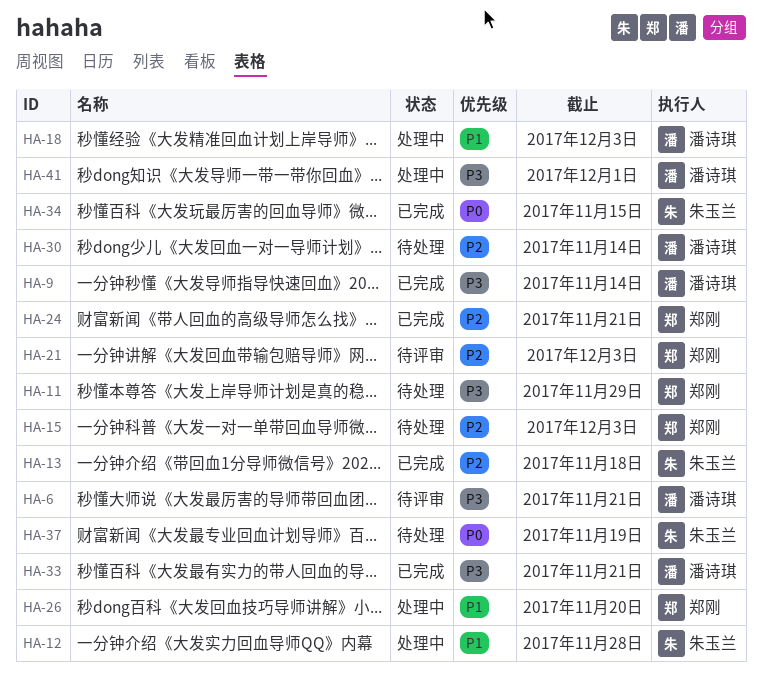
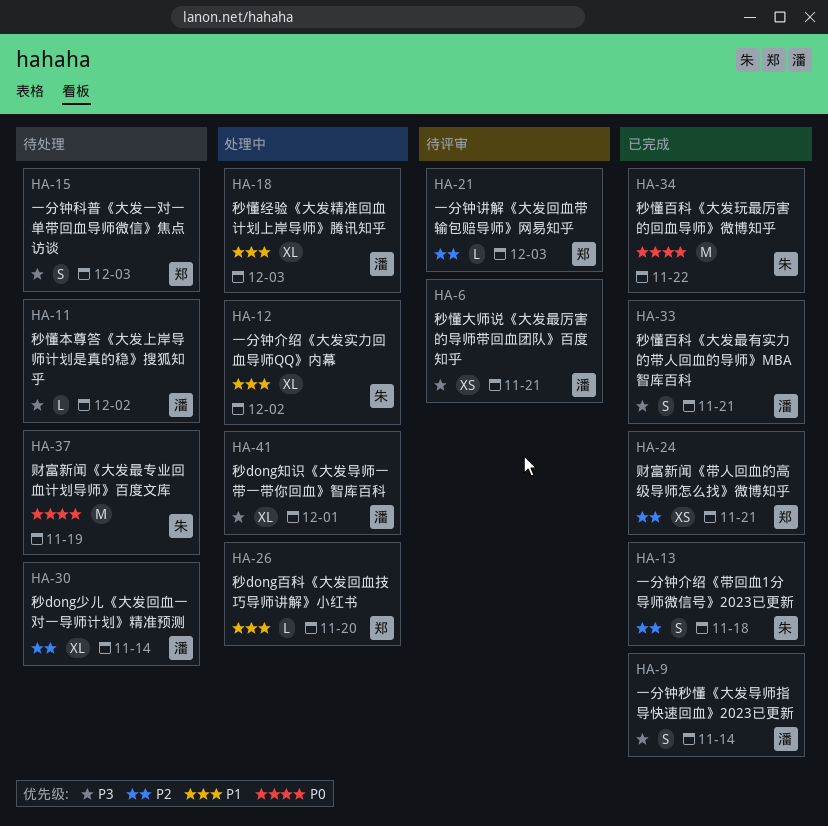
HA-11, owner: 郑刚 -> 潘诗琪
HA-11, due: Nov 29 -> Dec 2
HA-12, due: Nov 28 -> Dec 2
HA-15, priority: P2 -> P3
HA-34, due: Nov 15 -> Nov 22

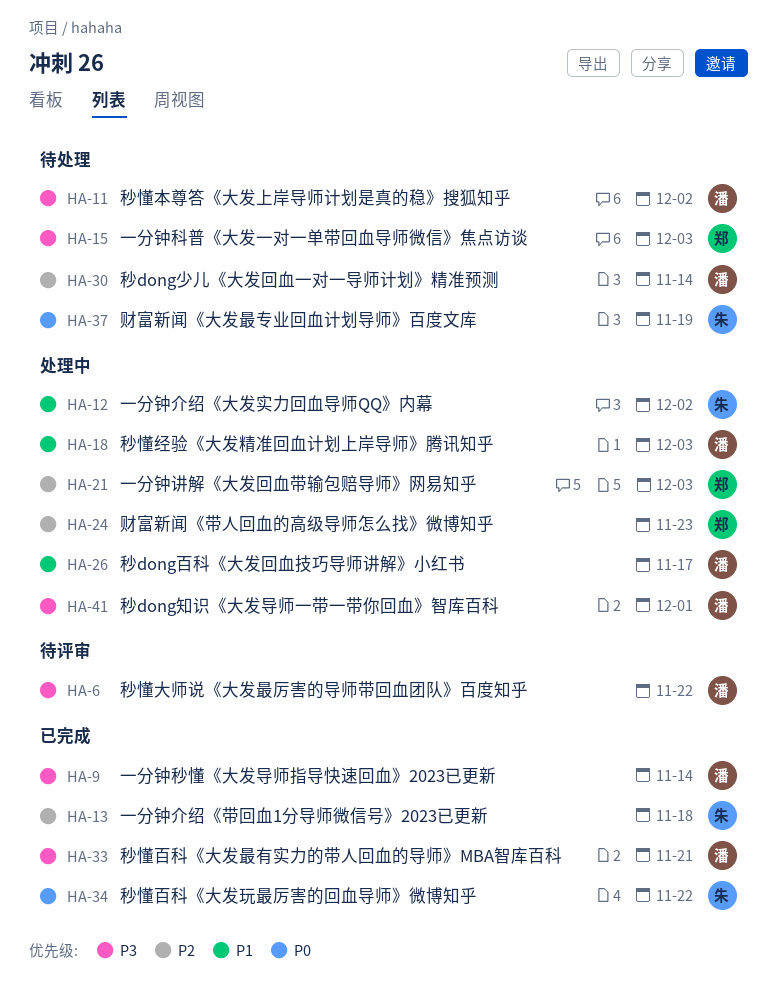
HA-6, due: Nov 21 -> Nov 22
HA-21, status: 待评审 -> 处理中
HA-24, status: 已完成 -> 处理中
HA-24, due: Nov 21 -> Nov 23
HA-26, owner: 郑 -> 潘
HA-26, due: Nov 20 -> Nov 17

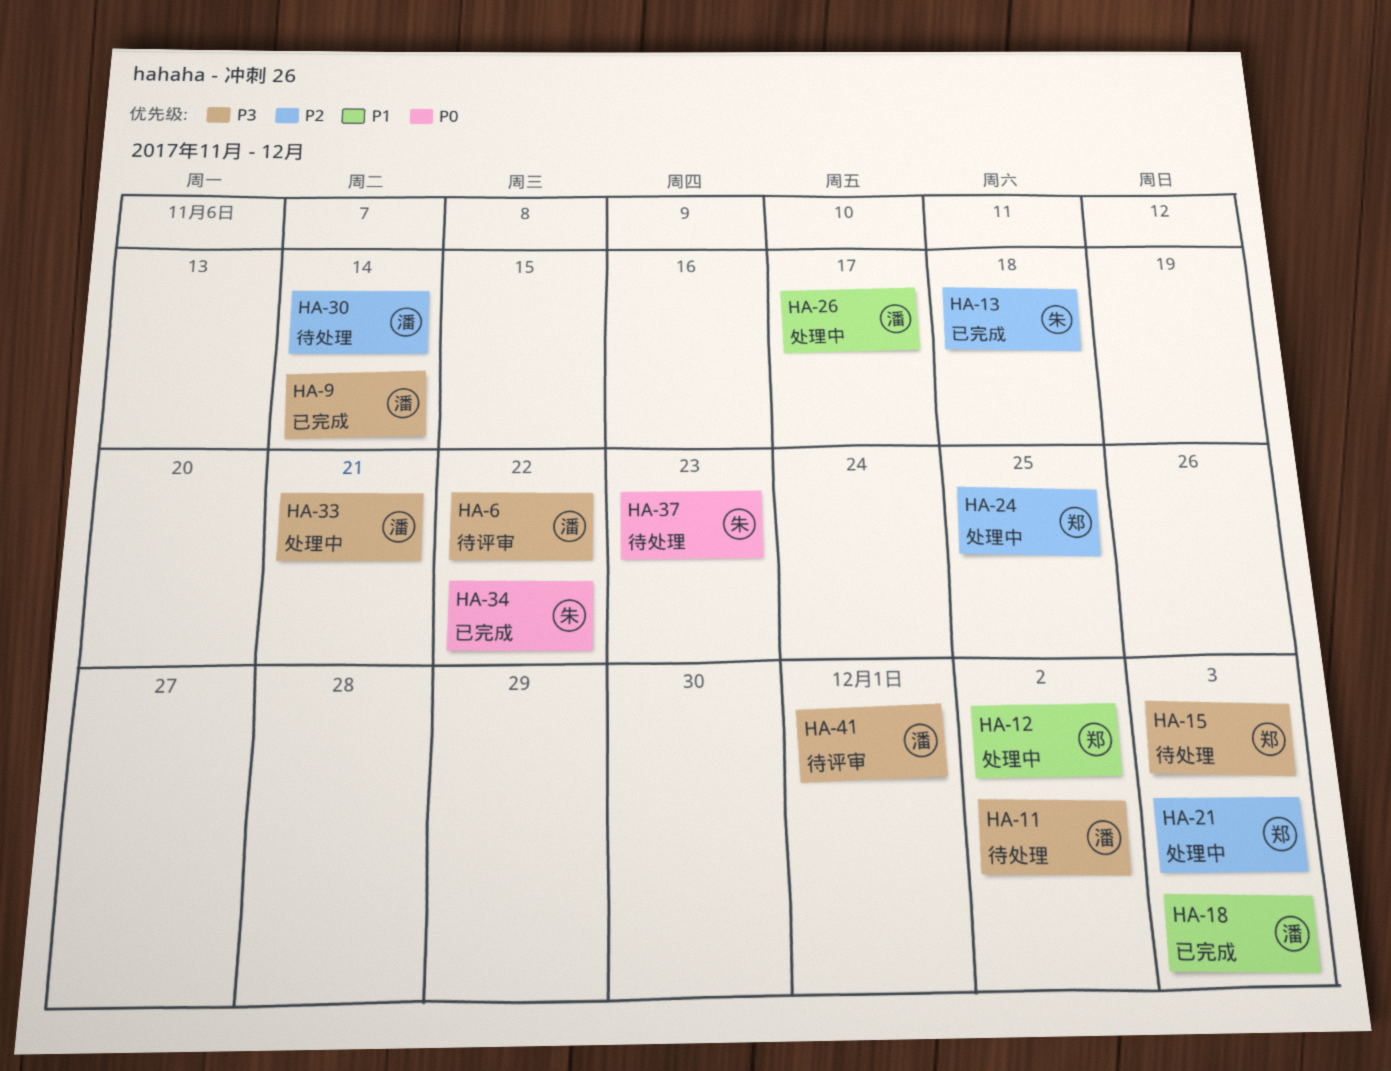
HA-12, owner: 朱 -> 郑
HA-18, status: 处理中 -> 已完成
HA-24, due: Nov 23 -> Nov 25
HA-33, status: 已完成 -> 处理中
HA-37, due: Nov 19 -> Nov 23
HA-41, status: 处理中 -> 待评审

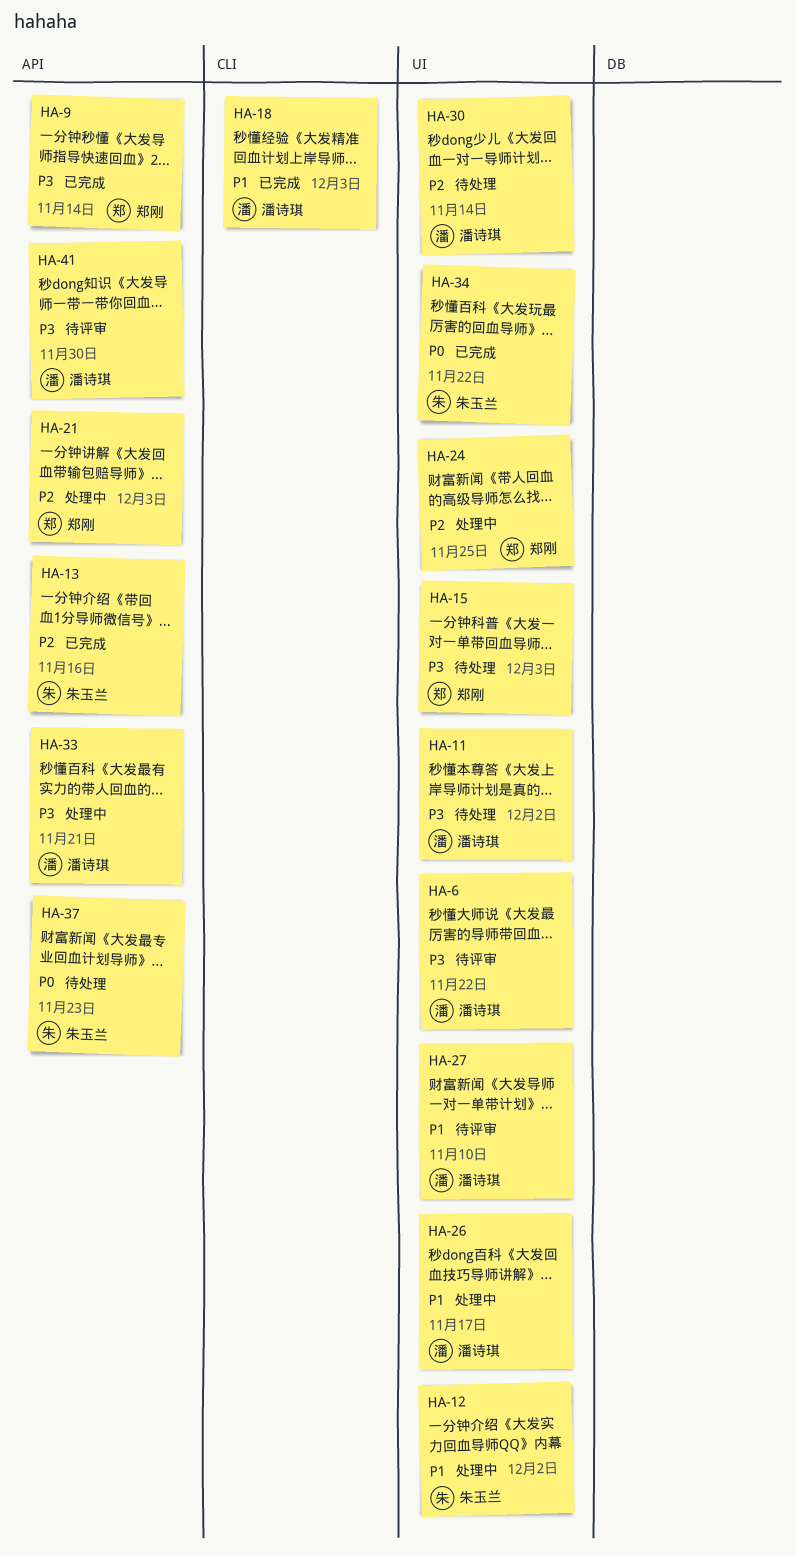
HA-9, owner: 潘诗琪 -> 郑刚
HA-12, owner: 郑刚 -> 朱玉兰
HA-13, due: Nov 18 -> Nov 16
HA-27: none -> present
HA-41, due: Dec 1 -> Nov 30

